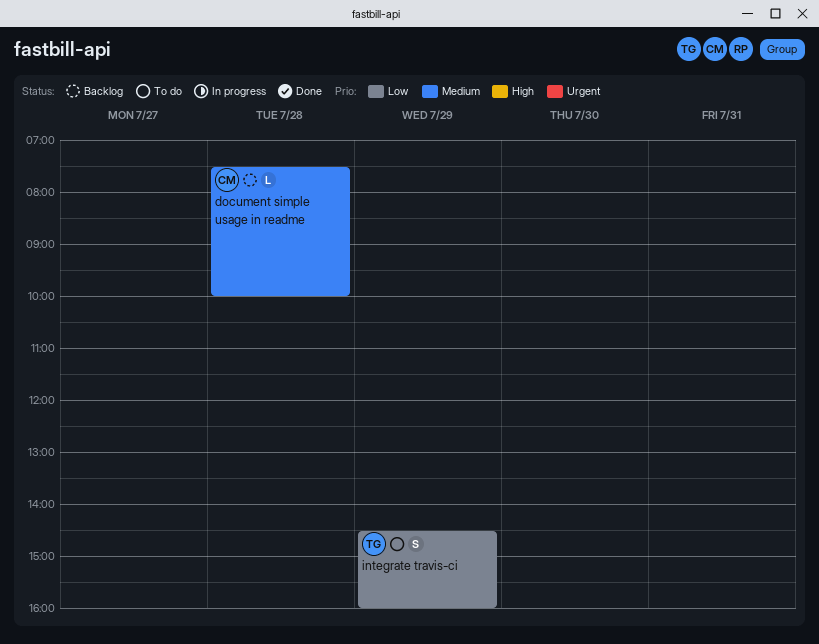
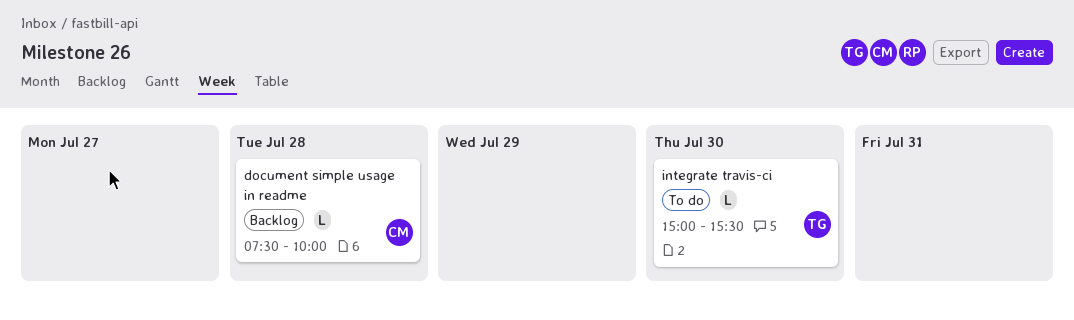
integrate travis-ci, estimate: S -> L
integrate travis-ci, day: Jul 29 -> Jul 30
integrate travis-ci, begins: 14:30 -> 15:00
integrate travis-ci, ends: 16:00 -> 15:30

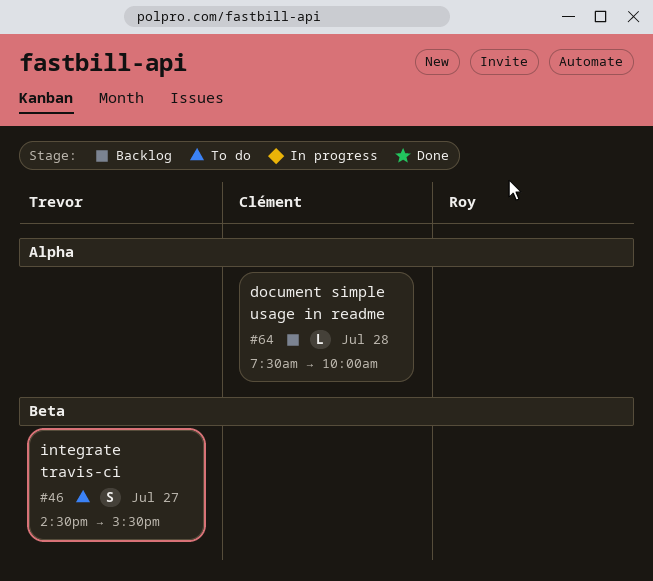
integrate travis-ci, estimate: L -> S
integrate travis-ci, day: Jul 30 -> Jul 27
integrate travis-ci, begins: 15:00 -> 14:30

